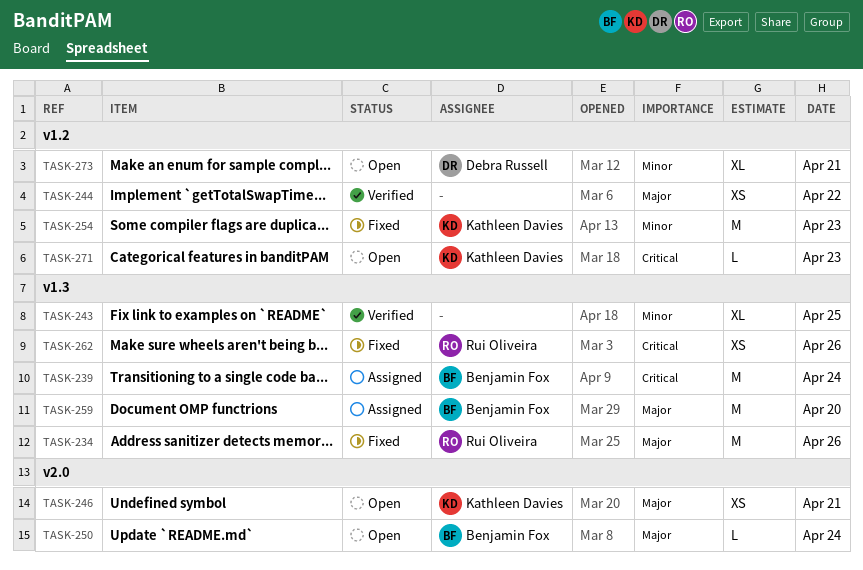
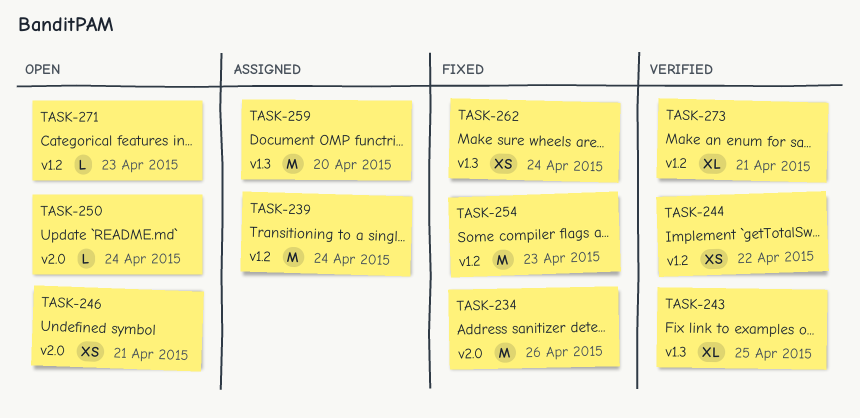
TASK-234, label: v1.3 -> v2.0
TASK-239, label: v1.3 -> v1.2
TASK-262, day: Apr 26 -> Apr 24
TASK-273, status: Open -> Verified

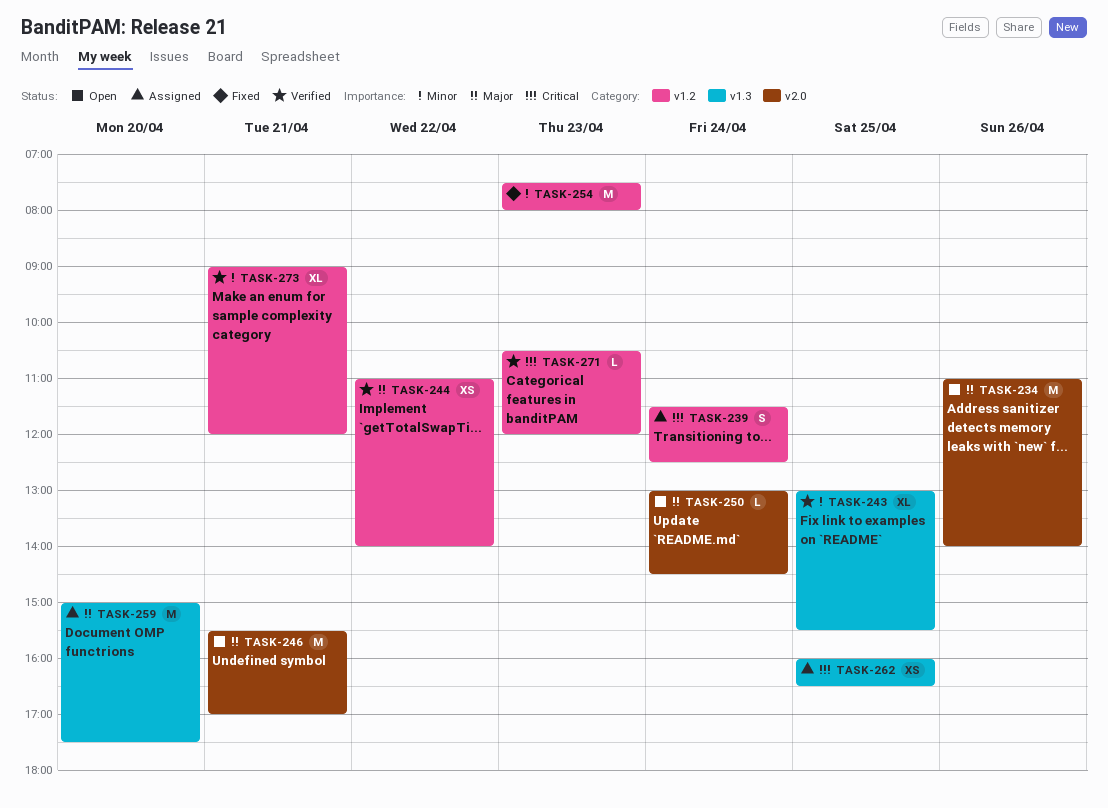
TASK-234, status: Fixed -> Open
TASK-239, estimate: M -> S
TASK-246, estimate: XS -> M
TASK-262, status: Fixed -> Assigned
TASK-262, day: Apr 24 -> Apr 25
TASK-271, status: Open -> Verified

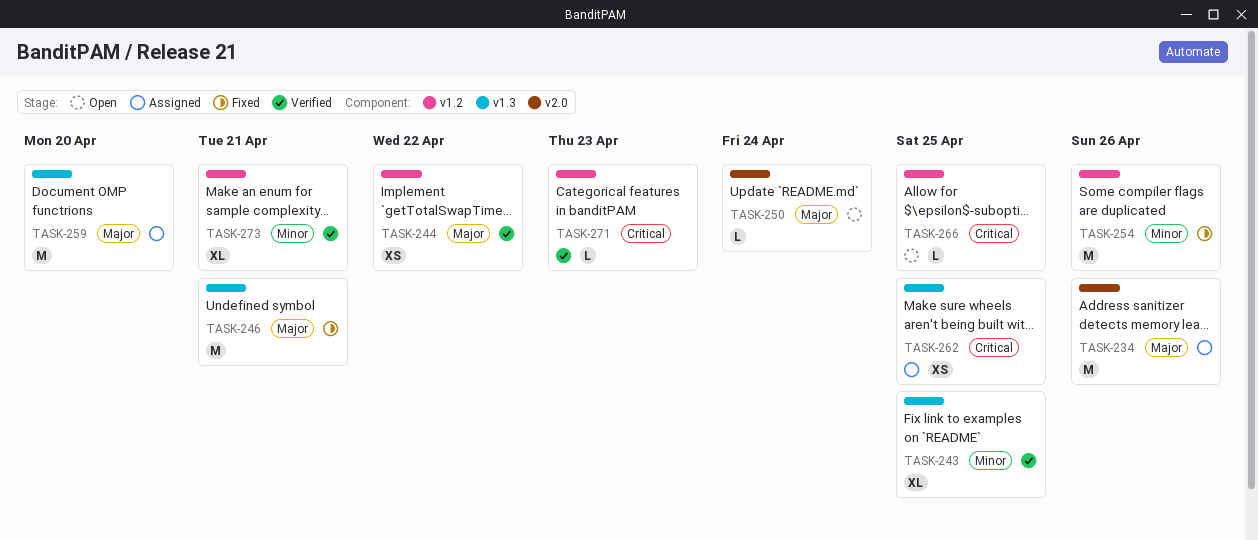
TASK-234, status: Open -> Assigned
TASK-239: present -> none
TASK-246, status: Open -> Fixed
TASK-246, label: v2.0 -> v1.3
TASK-254, day: Apr 23 -> Apr 26
TASK-266: none -> present

